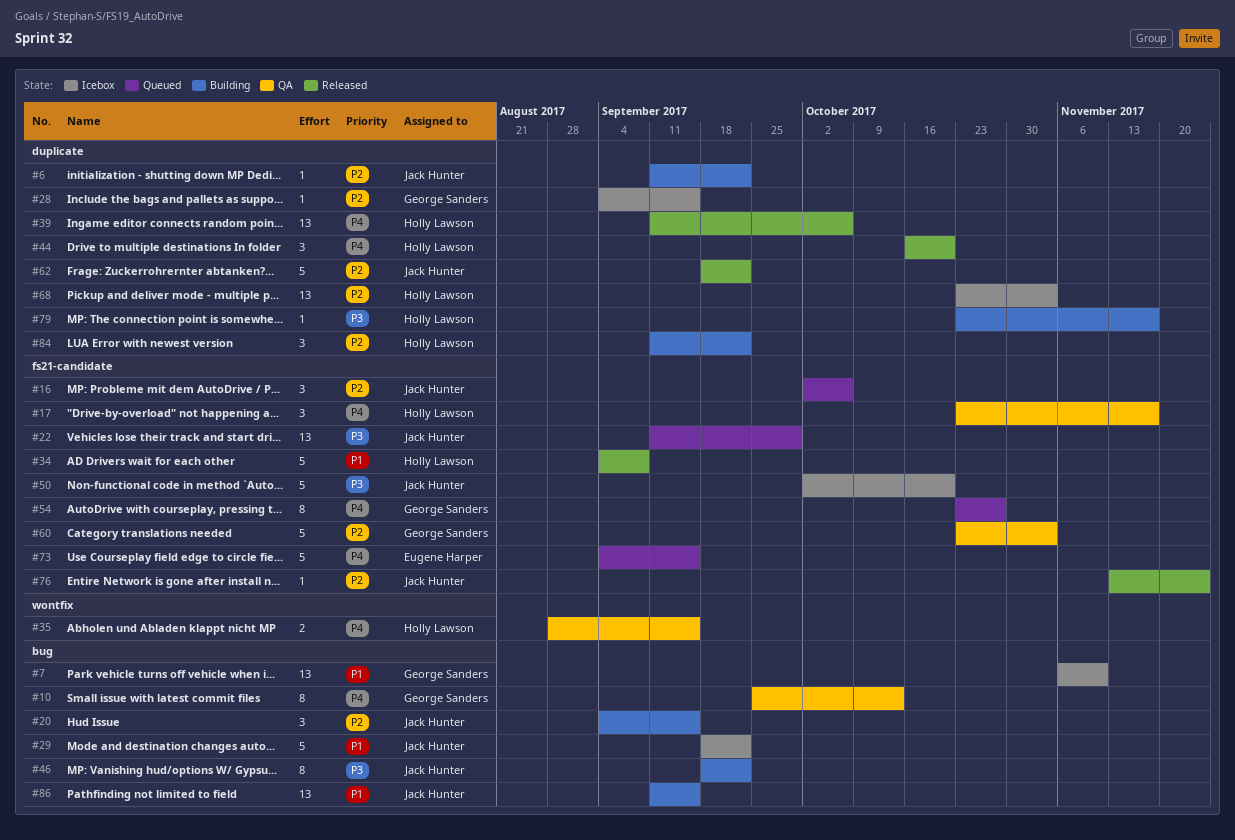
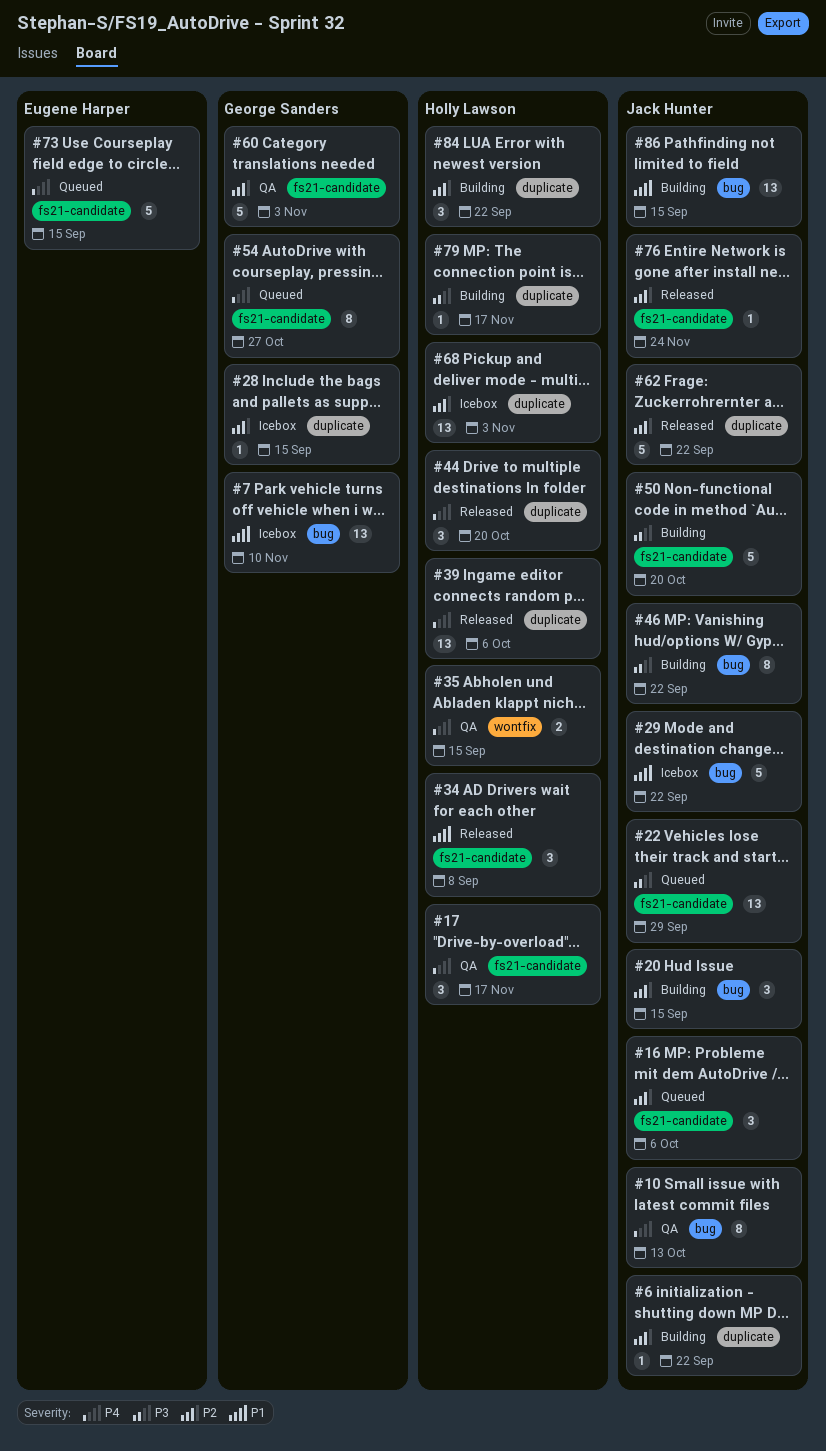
#10, owner: George Sanders -> Jack Hunter
#34, estimate: 5 -> 3
#50, status: Icebox -> Building

